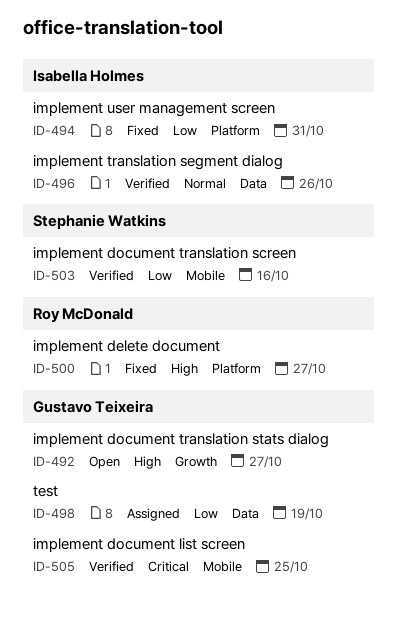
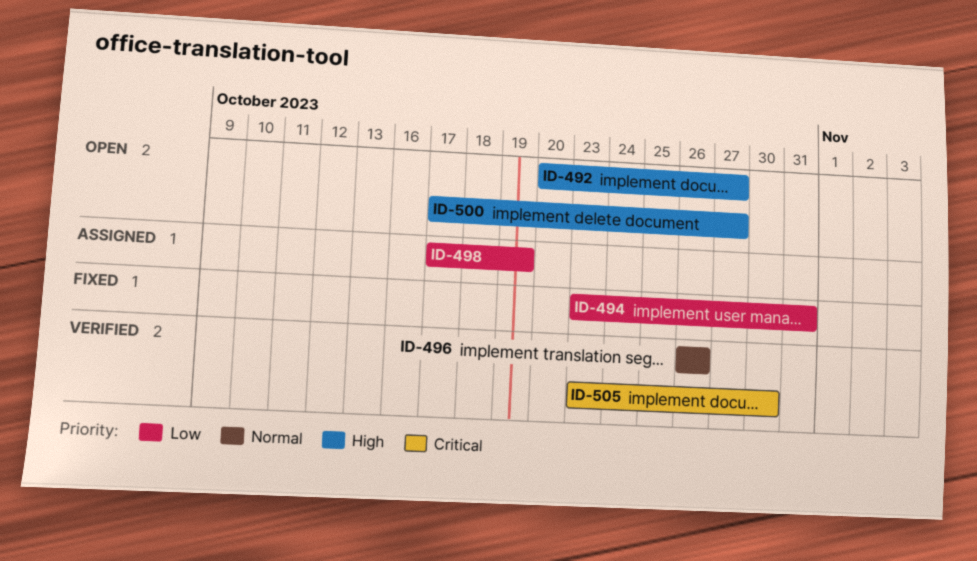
ID-500, status: Fixed -> Open
ID-503: present -> none
ID-505, due: Oct 25 -> Oct 30

